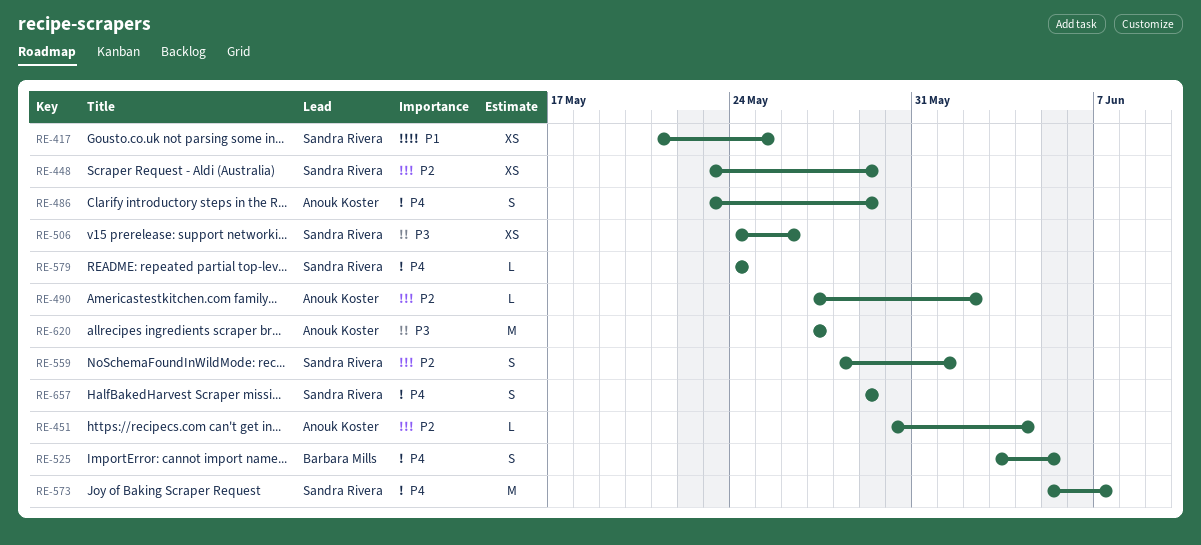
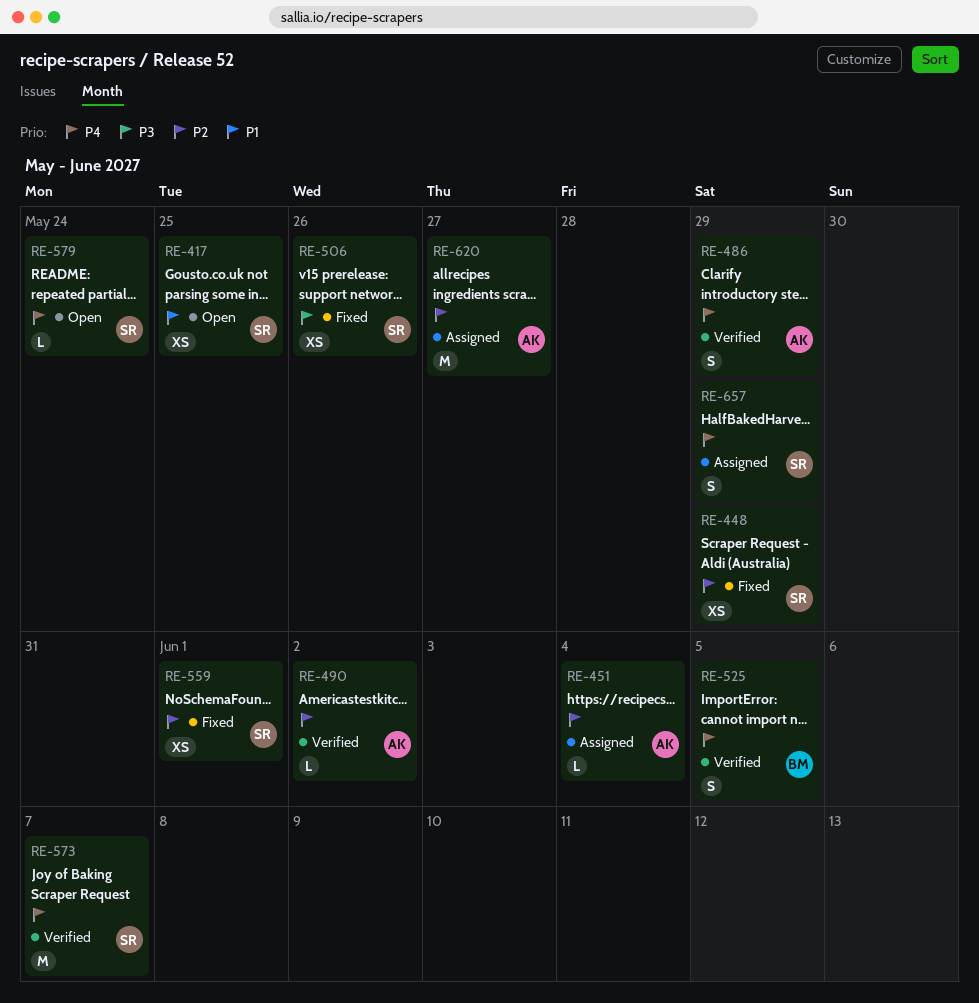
RE-559, estimate: S -> XS
RE-620, priority: P3 -> P2

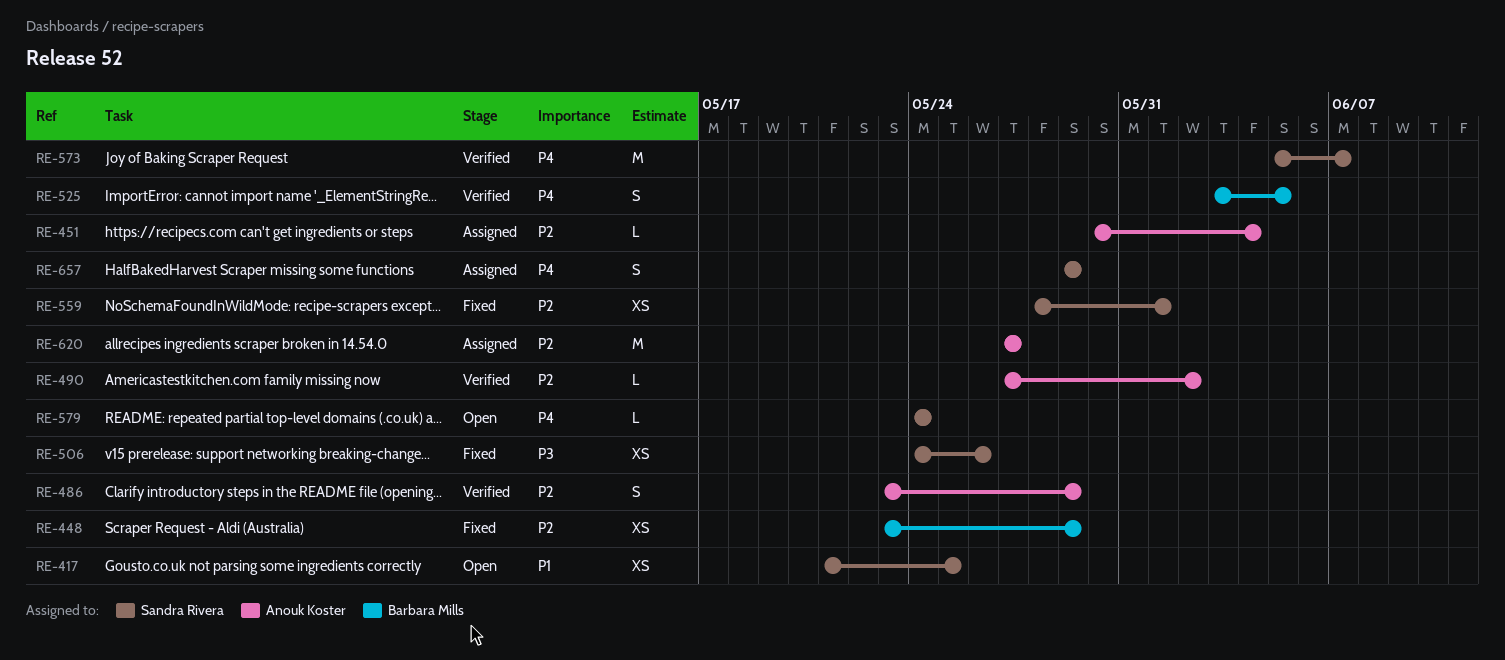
RE-448, owner: Sandra Rivera -> Barbara Mills
RE-486, priority: P4 -> P2

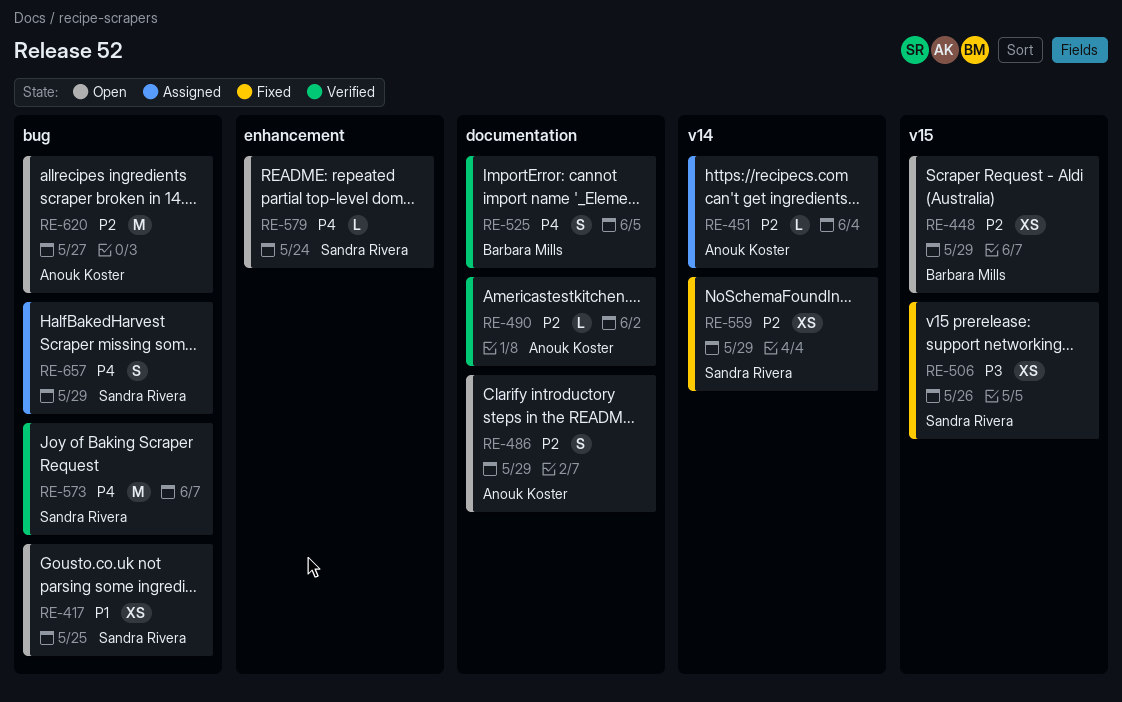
RE-448, status: Fixed -> Open
RE-486, status: Verified -> Open
RE-559, due: Jun 1 -> May 29
RE-620, status: Assigned -> Open

